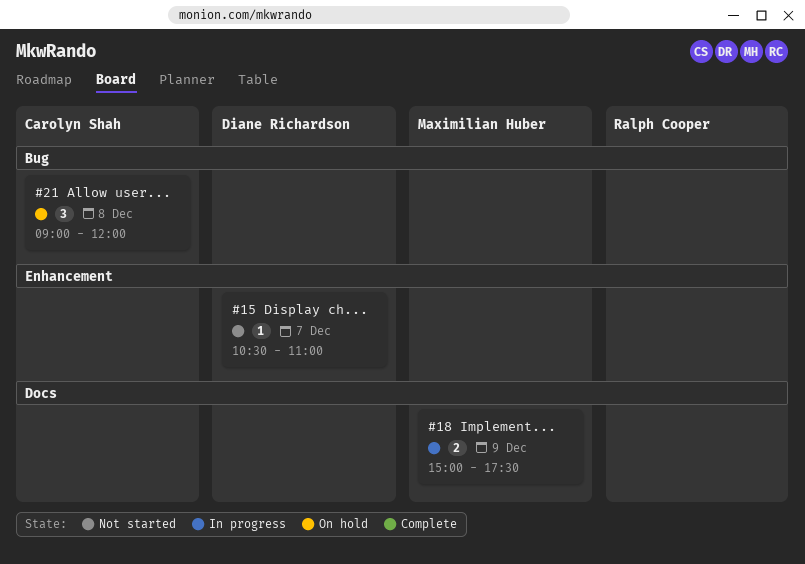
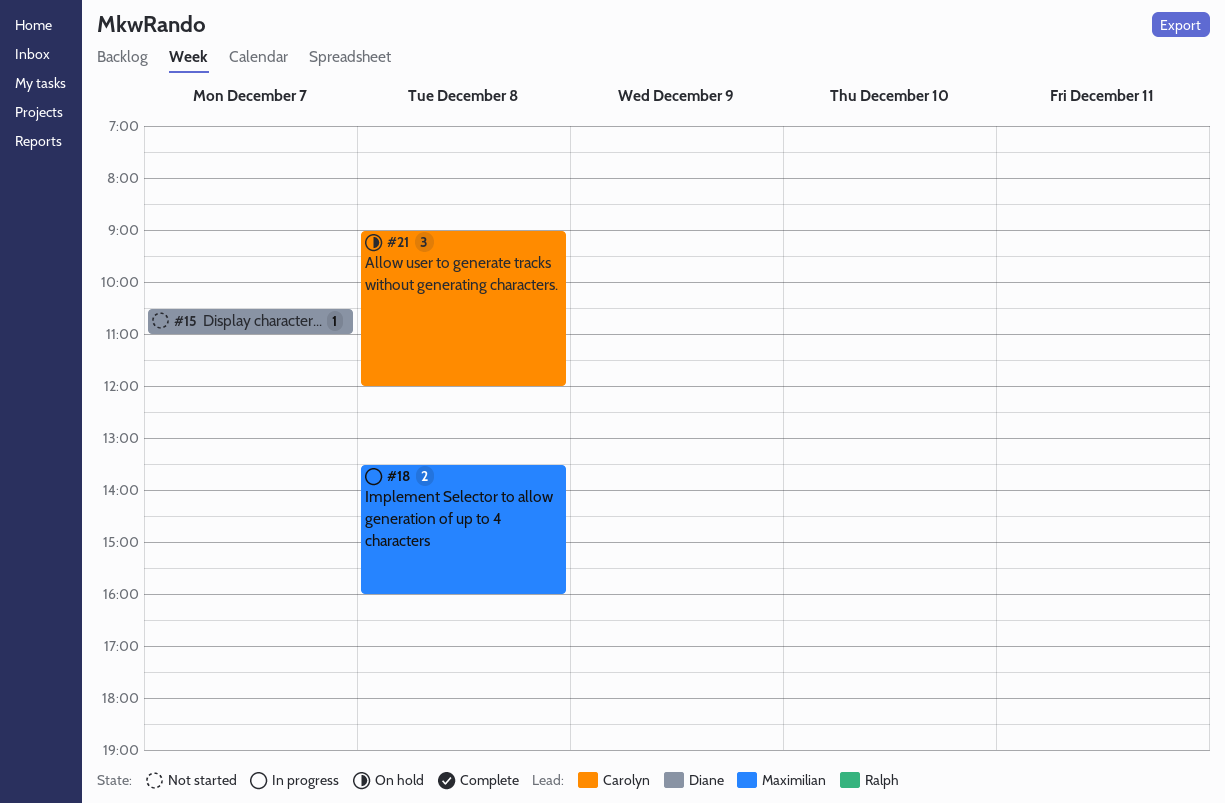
#18, day: Dec 9 -> Dec 8
#18, begins: 15:00 -> 13:30
#18, ends: 17:30 -> 16:00

